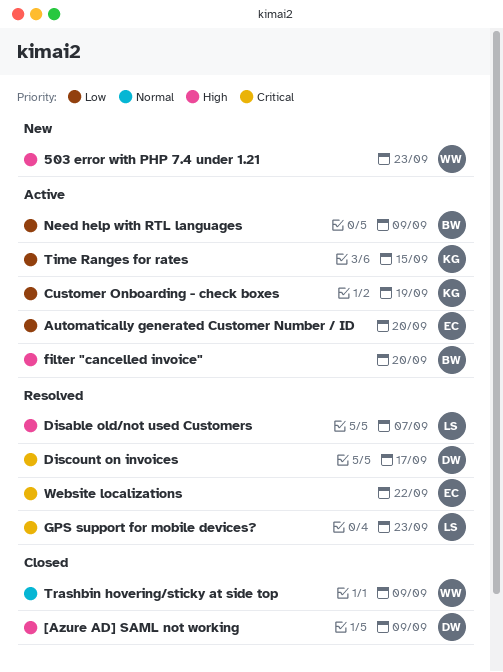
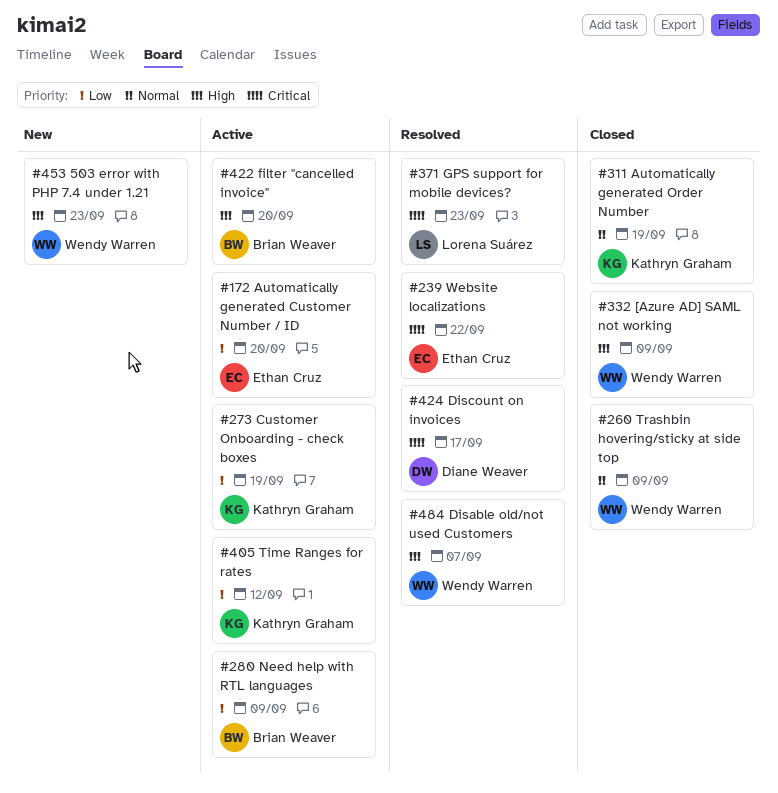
[Azure AD] SAML not working, owner: Diane Weaver -> Wendy Warren
Automatically generated Order Number: none -> present
Disable old/not used Customers, owner: Lorena Suárez -> Wendy Warren
Time Ranges for rates, due: Sep 15 -> Sep 12

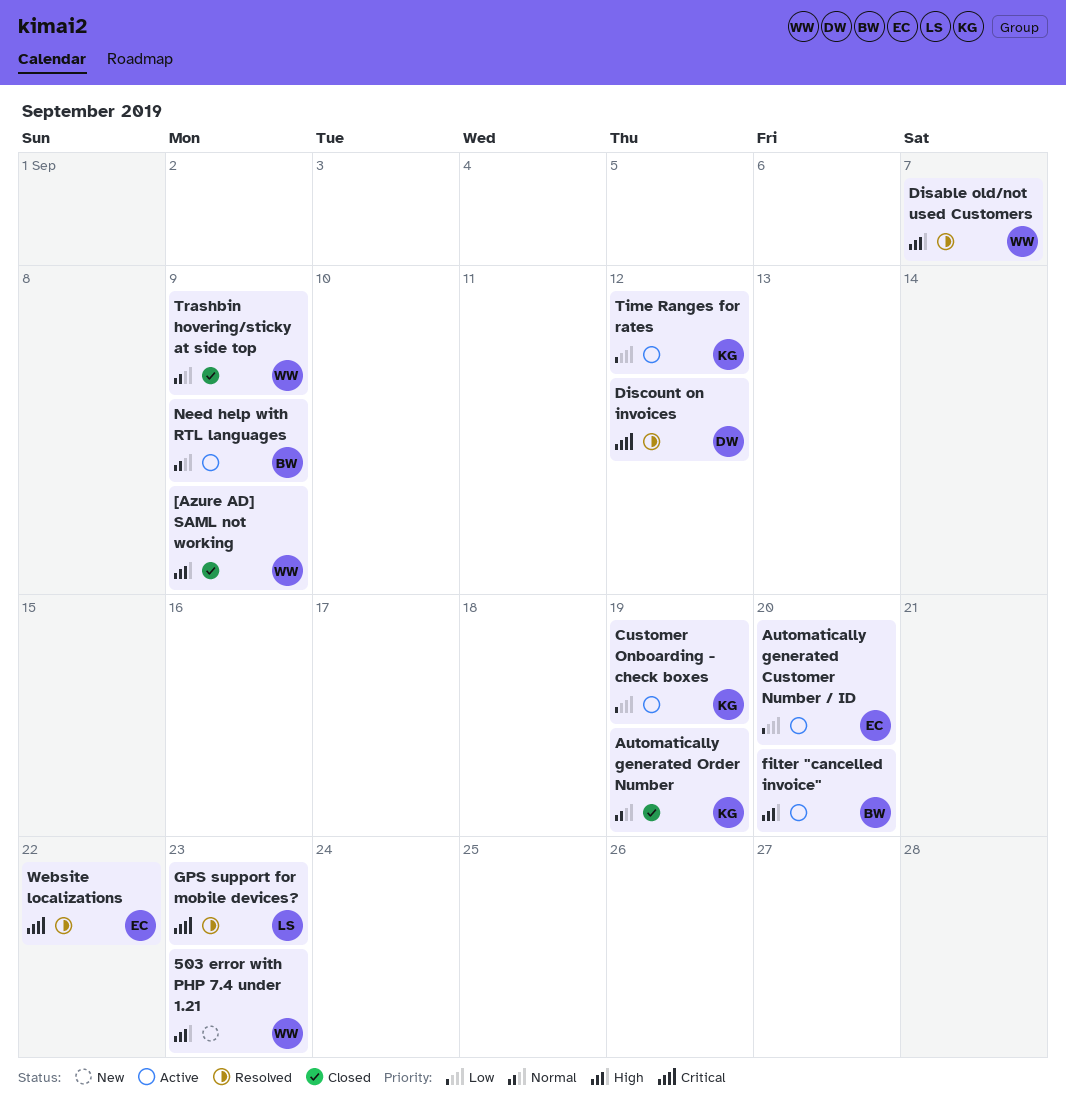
Discount on invoices, due: Sep 17 -> Sep 12
Need help with RTL languages, priority: Low -> Normal

